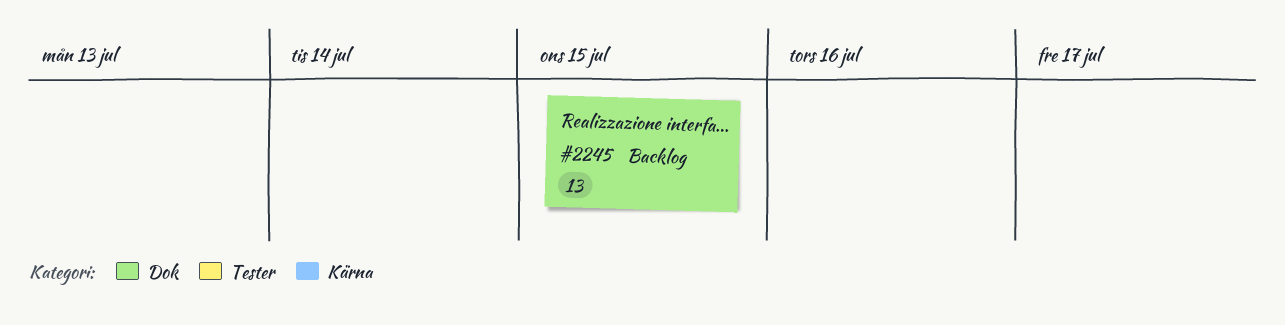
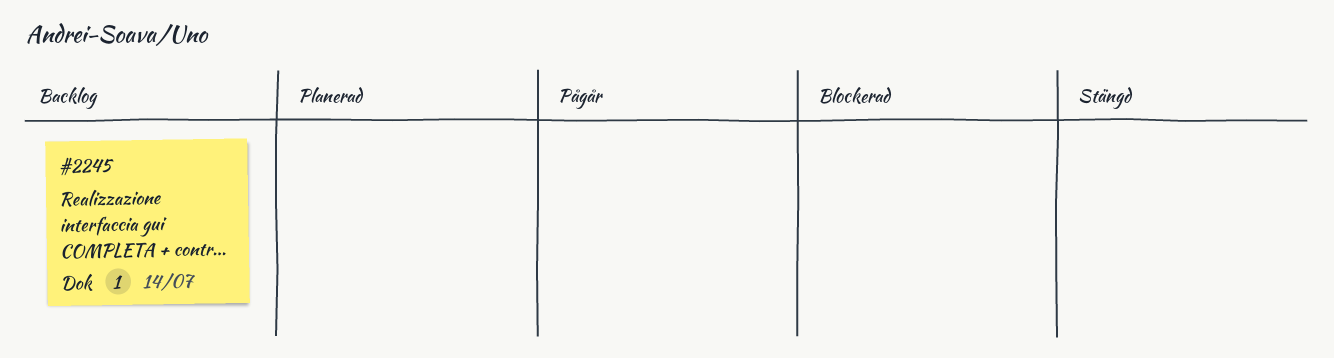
#2245, estimate: 13 -> 1
#2245, due: Jul 15 -> Jul 14

